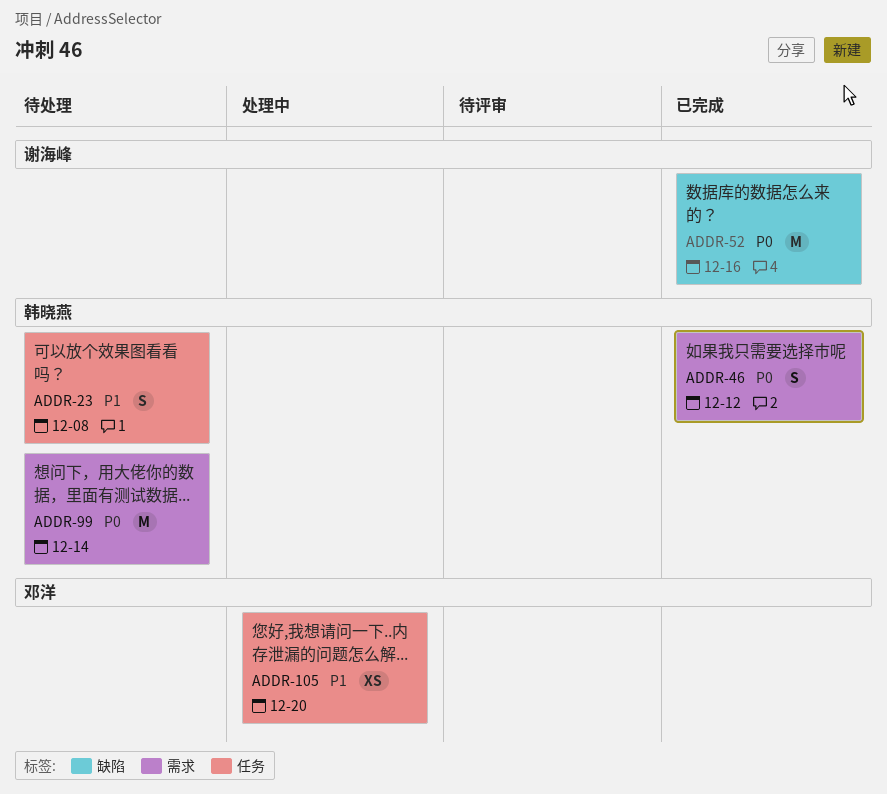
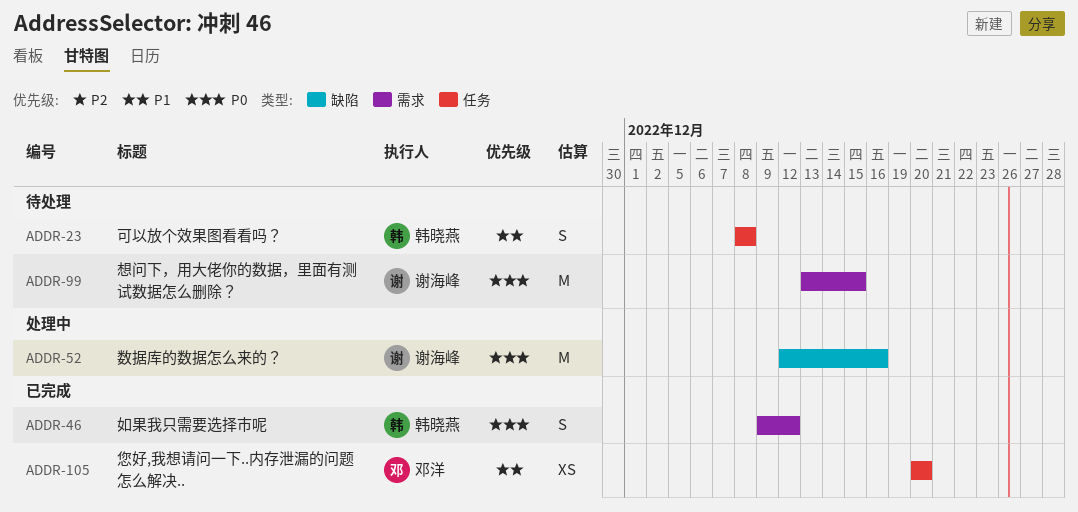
ADDR-52, status: 已完成 -> 处理中
ADDR-99, owner: 韩晓燕 -> 谢海峰
ADDR-99, due: Dec 14 -> Dec 15
ADDR-105, status: 处理中 -> 已完成

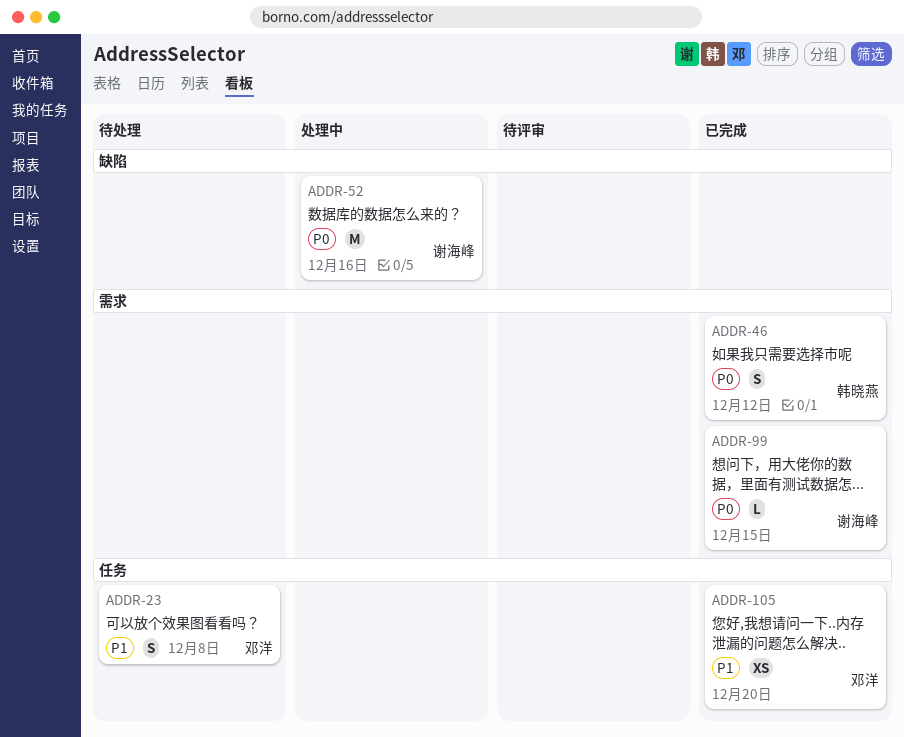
ADDR-23, owner: 韩晓燕 -> 邓洋
ADDR-99, status: 待处理 -> 已完成
ADDR-99, estimate: M -> L

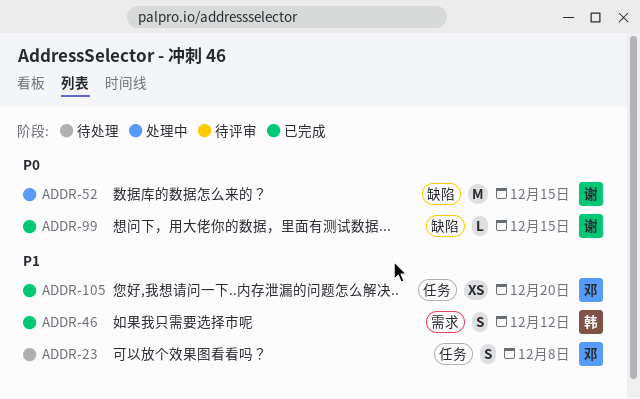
ADDR-46, priority: P0 -> P1
ADDR-52, due: Dec 16 -> Dec 15
ADDR-99, label: 需求 -> 缺陷

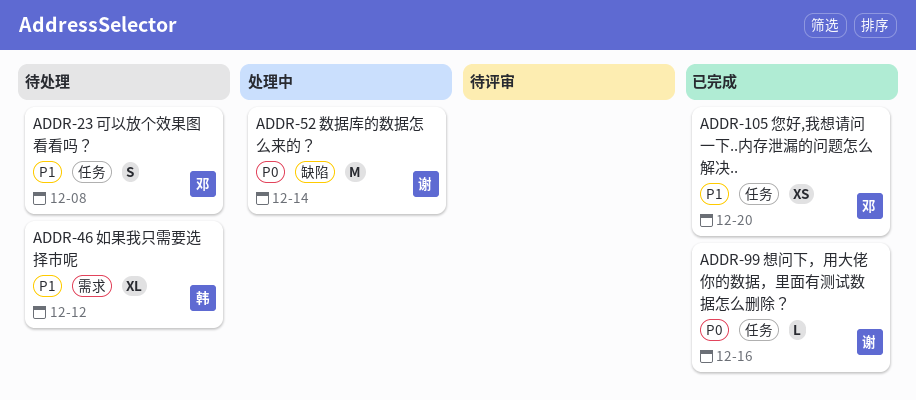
ADDR-46, status: 已完成 -> 待处理
ADDR-46, estimate: S -> XL
ADDR-52, due: Dec 15 -> Dec 14
ADDR-99, label: 缺陷 -> 任务
ADDR-99, due: Dec 15 -> Dec 16

